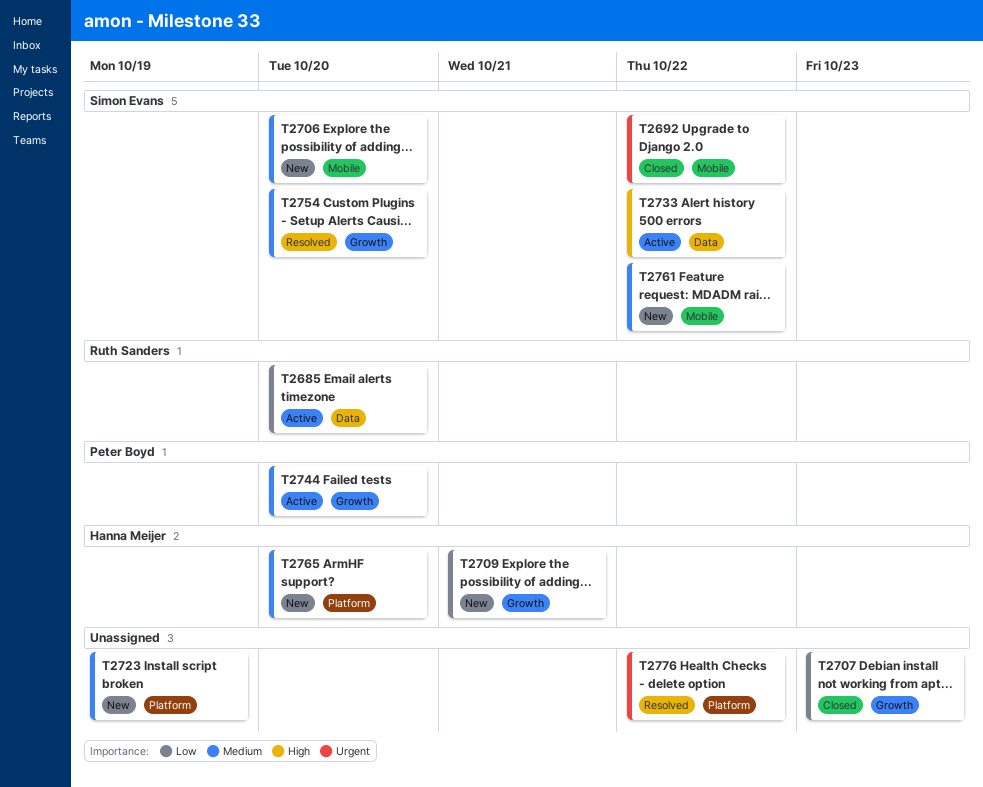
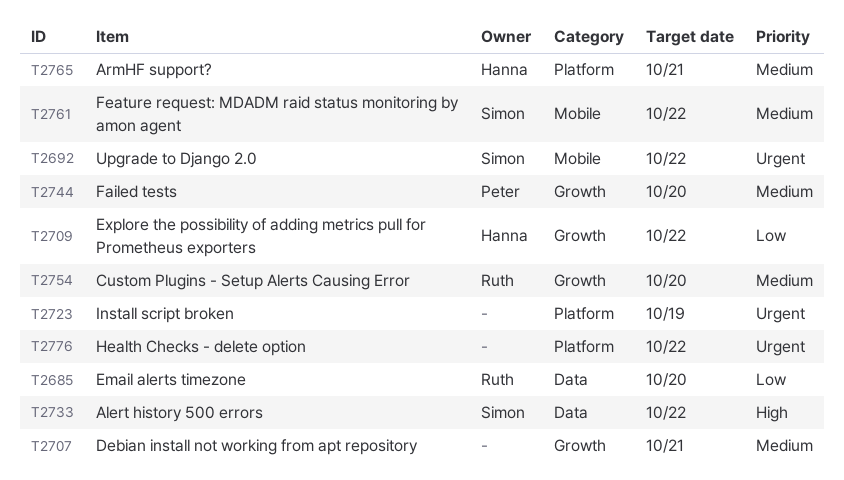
T2706: present -> none
T2707, priority: Low -> Medium
T2707, due: Oct 23 -> Oct 21
T2709, due: Oct 21 -> Oct 22
T2723, priority: Medium -> Urgent
T2754, owner: Simon Evans -> Ruth Sanders
T2765, due: Oct 20 -> Oct 21

